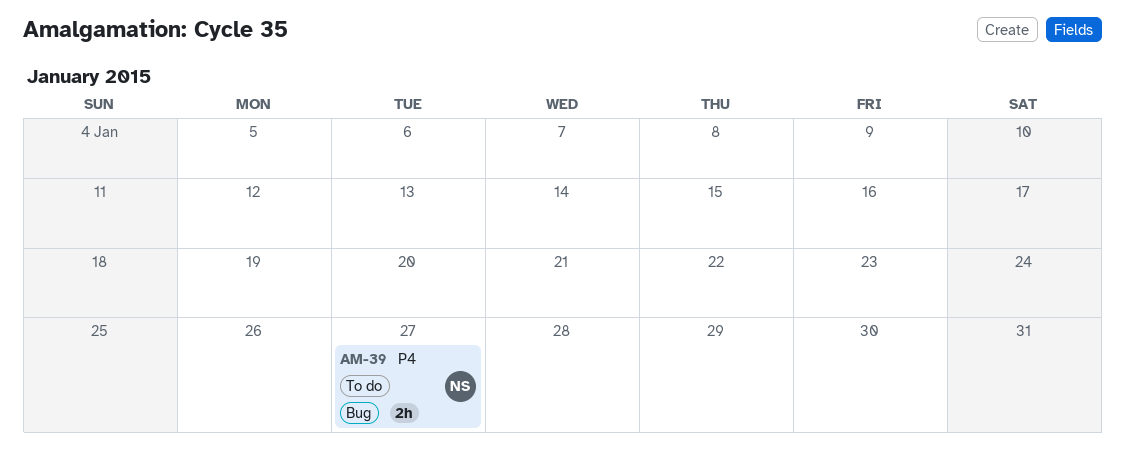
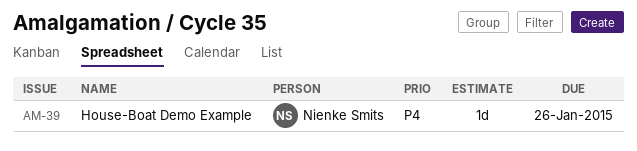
AM-39, estimate: 2h -> 1d
AM-39, due: Jan 27 -> Jan 26

